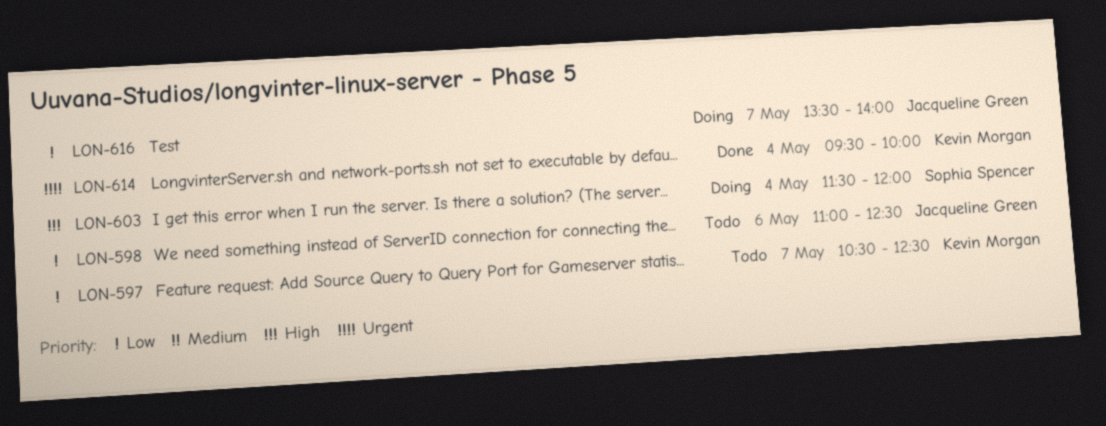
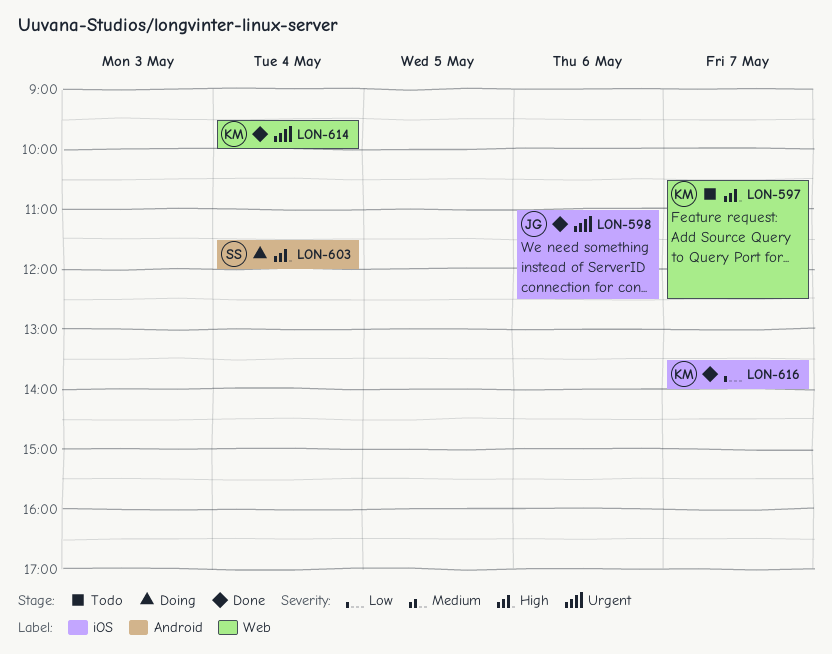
LON-597, priority: Low -> High
LON-598, status: Todo -> Done
LON-598, priority: Low -> Urgent
LON-616, status: Doing -> Done
LON-616, owner: Jacqueline Green -> Kevin Morgan

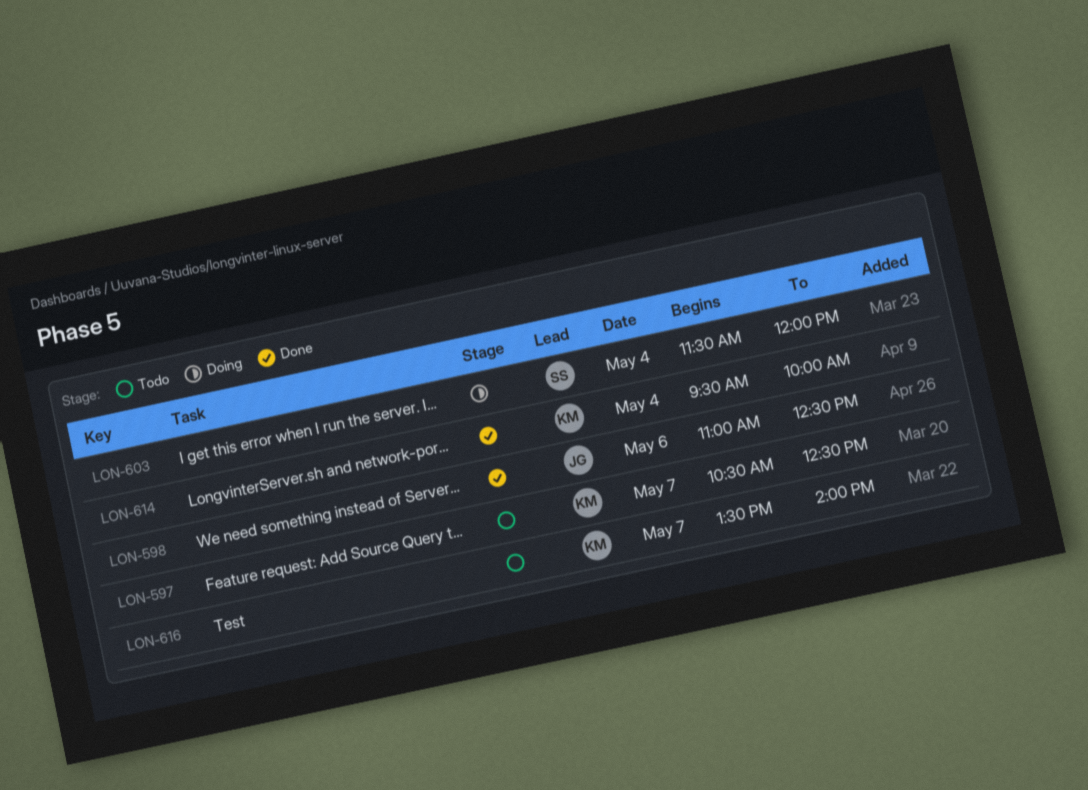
LON-616, status: Done -> Todo

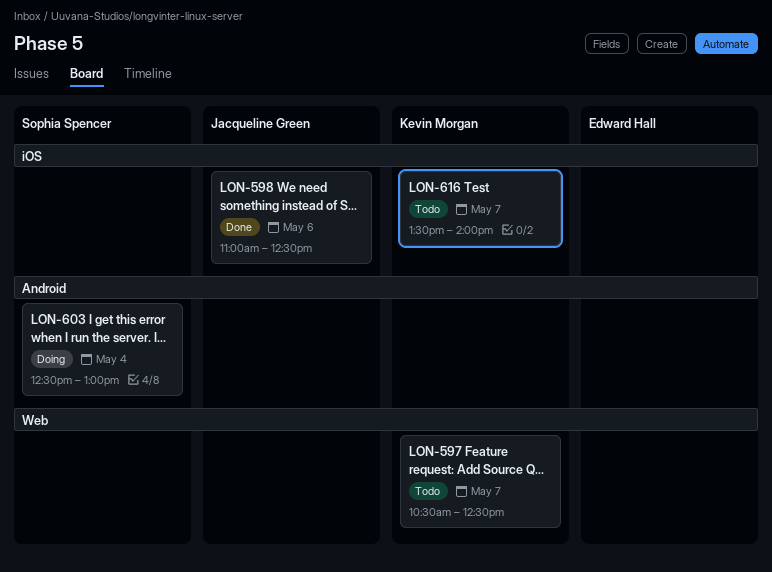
LON-603, begins: 11:30 -> 12:30
LON-603, ends: 12:00 -> 13:00
LON-614: present -> none

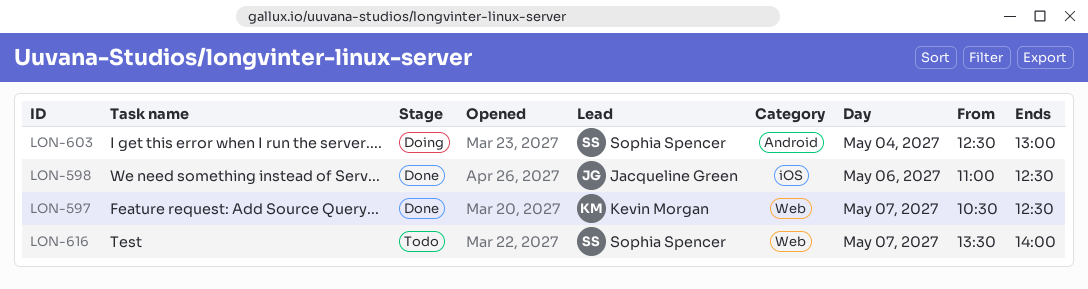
LON-597, status: Todo -> Done
LON-616, owner: Kevin Morgan -> Sophia Spencer
LON-616, label: iOS -> Web

